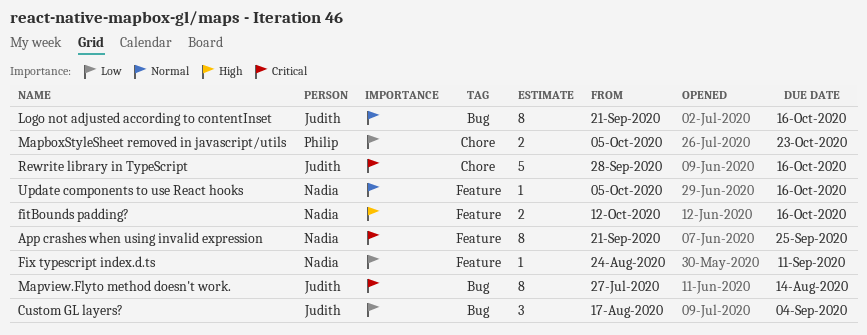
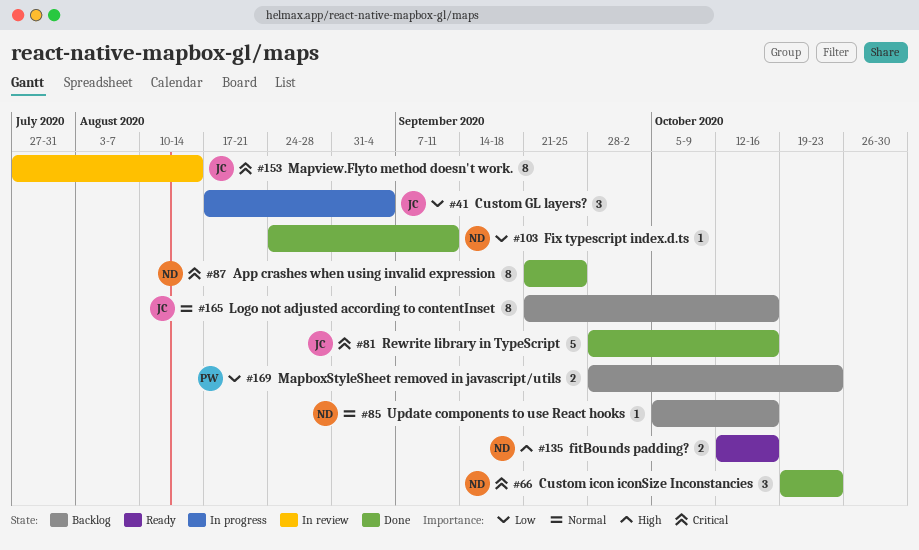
Custom icon iconSize Inconstancies: none -> present
MapboxStyleSheet removed in javascript/utils, start: Oct 5 -> Sep 28

